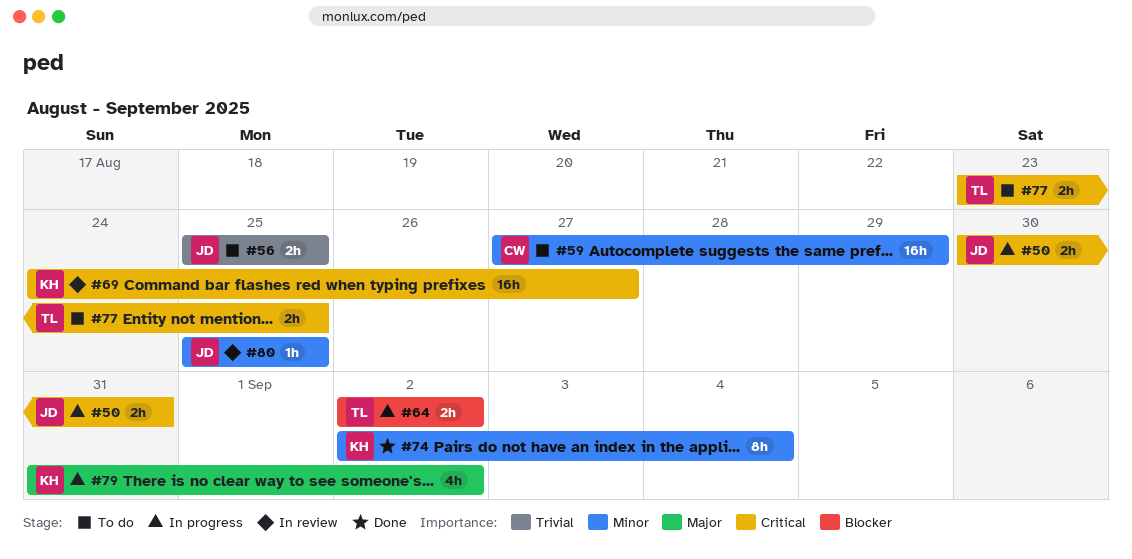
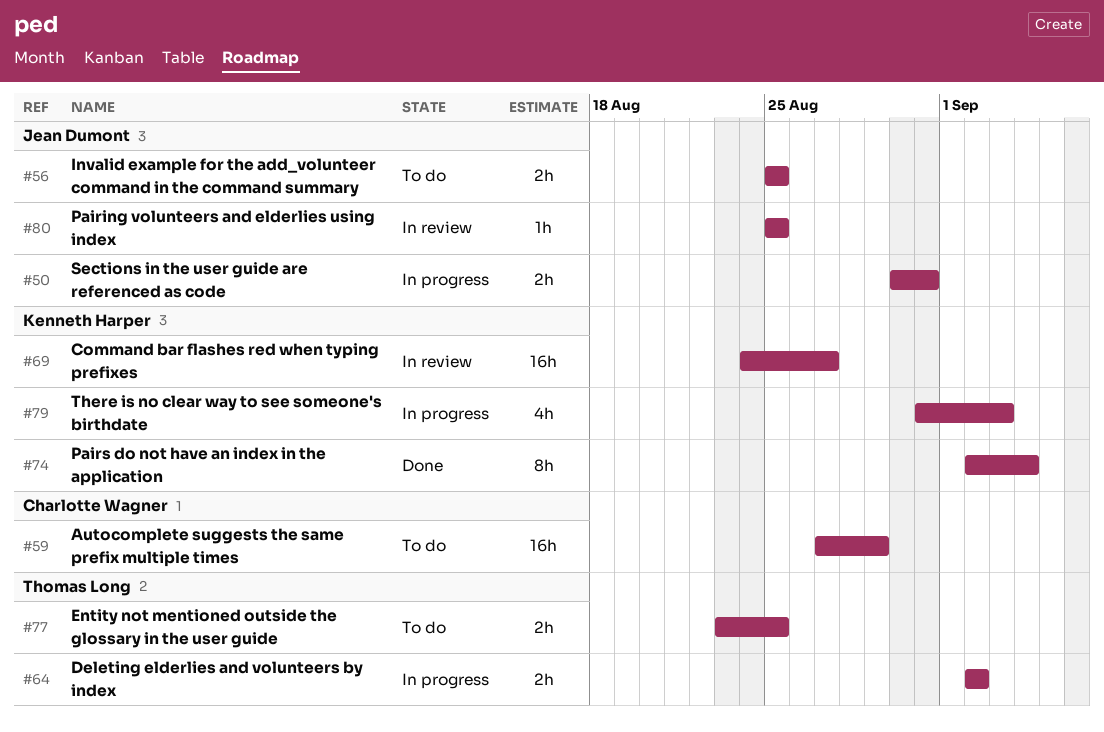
#79, due: Sep 2 -> Sep 3

